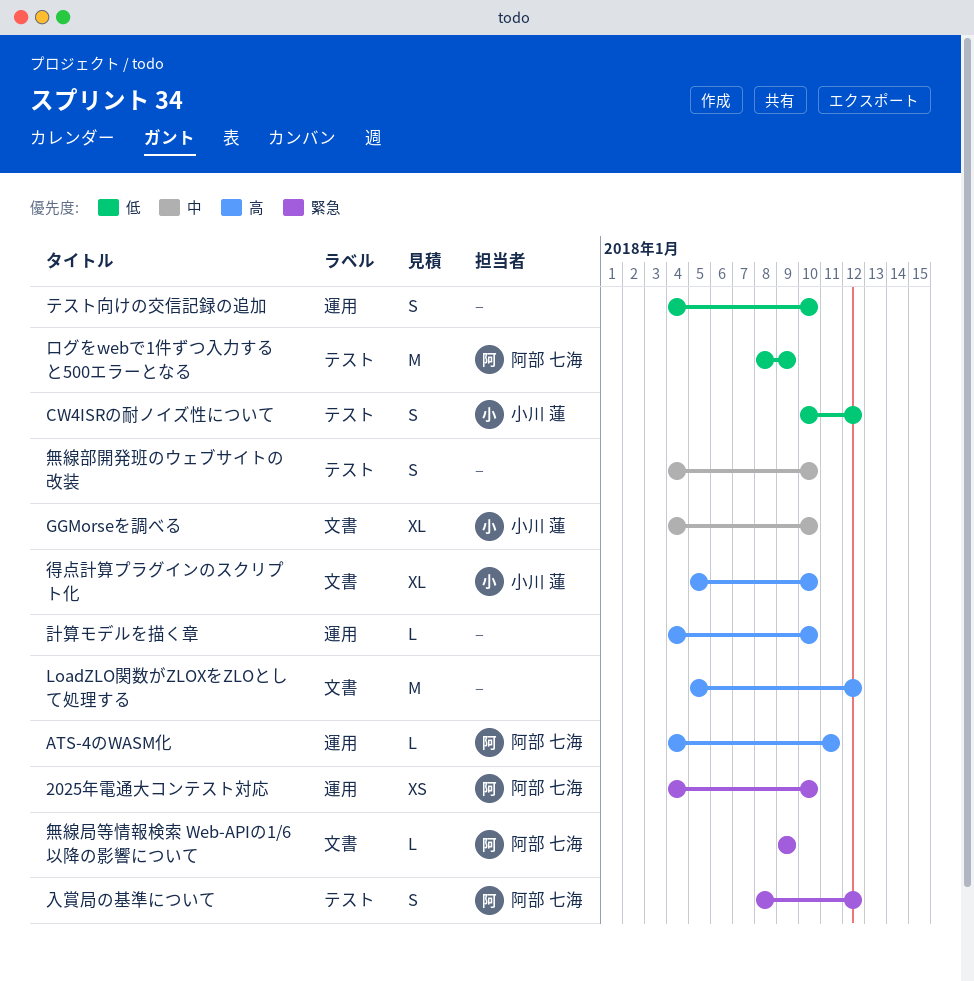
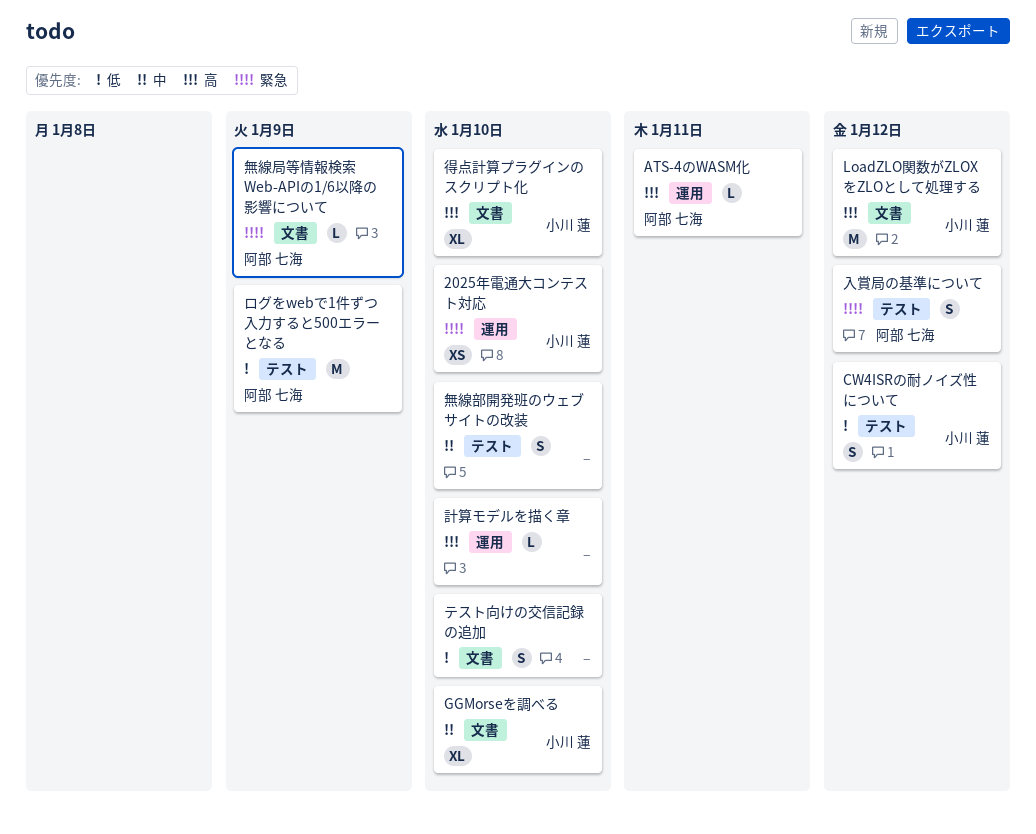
2025年電通大コンテスト対応, owner: 阿部 七海 -> 小川 蓮
LoadZLO関数がZLOXをZLOとして処理する, owner: none -> 小川 蓮
テスト向けの交信記録の追加, label: 運用 -> 文書

